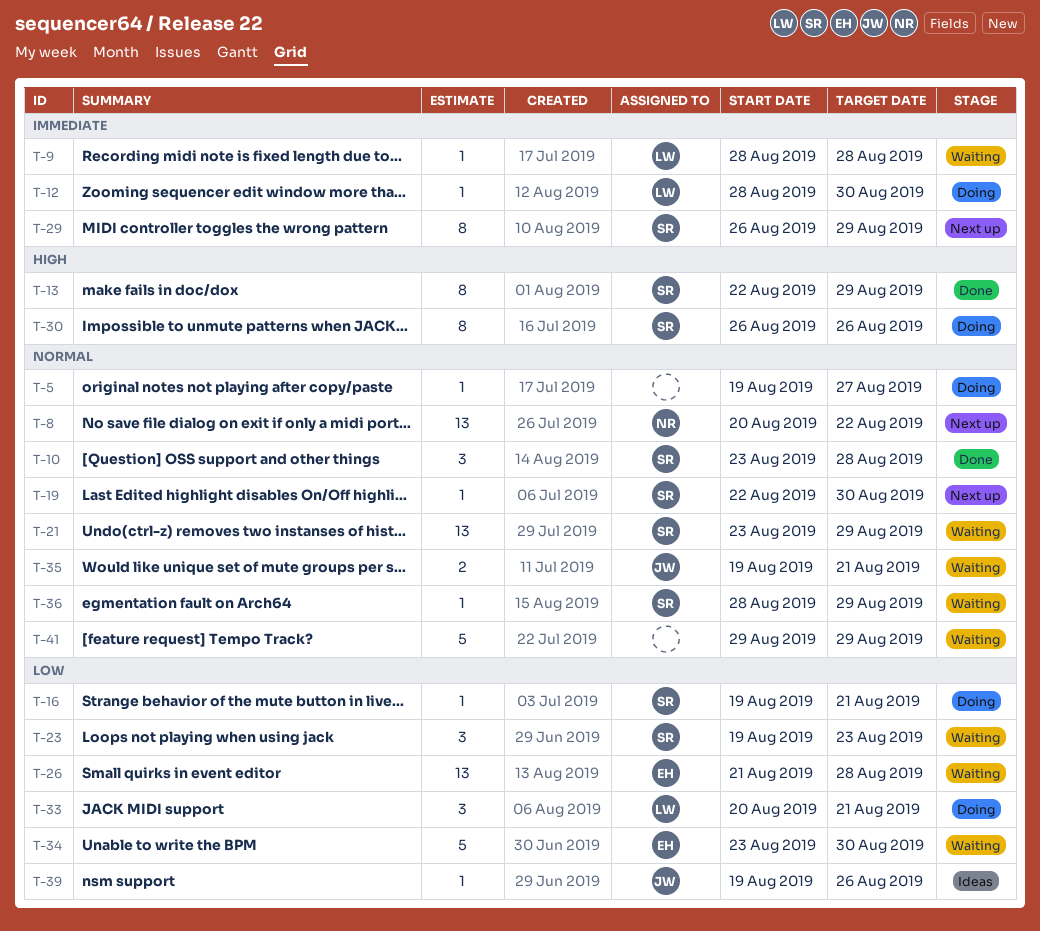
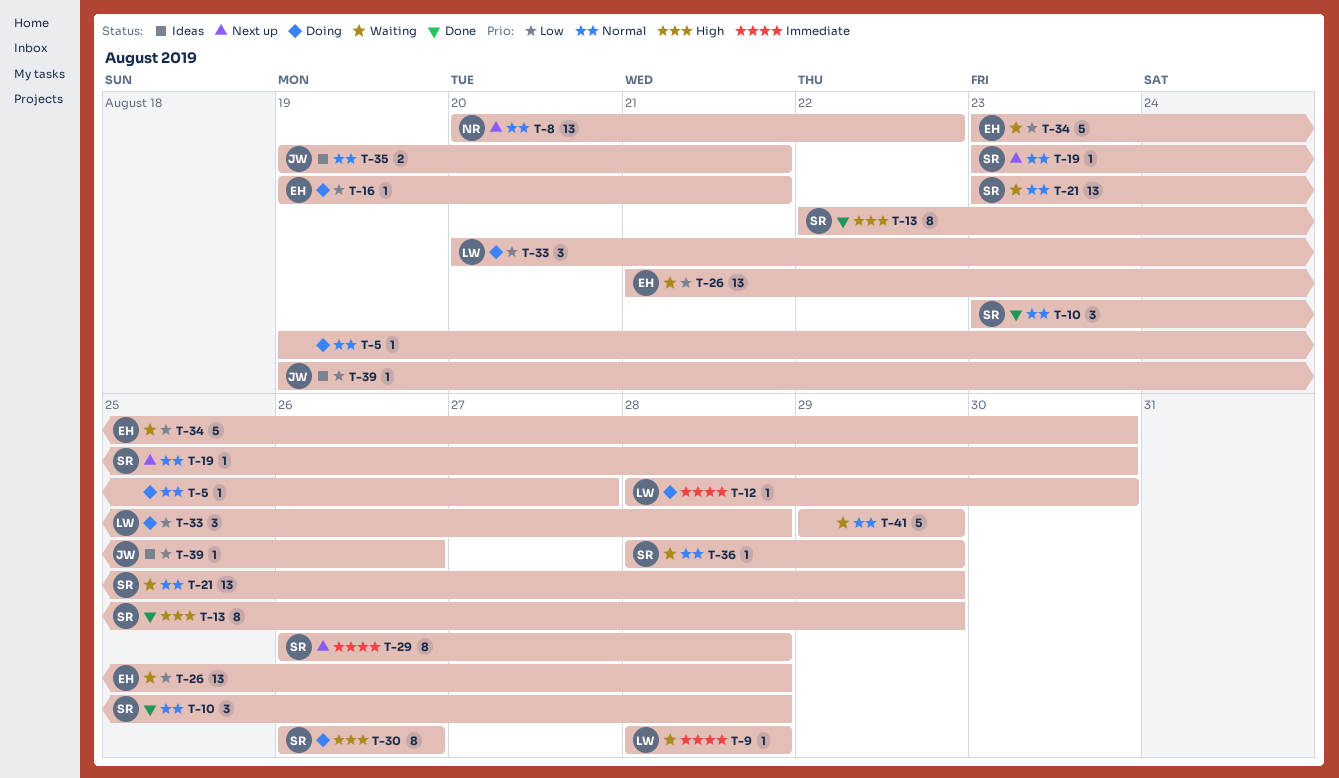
T-16, owner: SR -> EH
T-19, start: Aug 22 -> Aug 23
T-23: present -> none
T-29, due: Aug 29 -> Aug 28
T-33, due: Aug 21 -> Aug 28
T-35, status: Waiting -> Ideas

